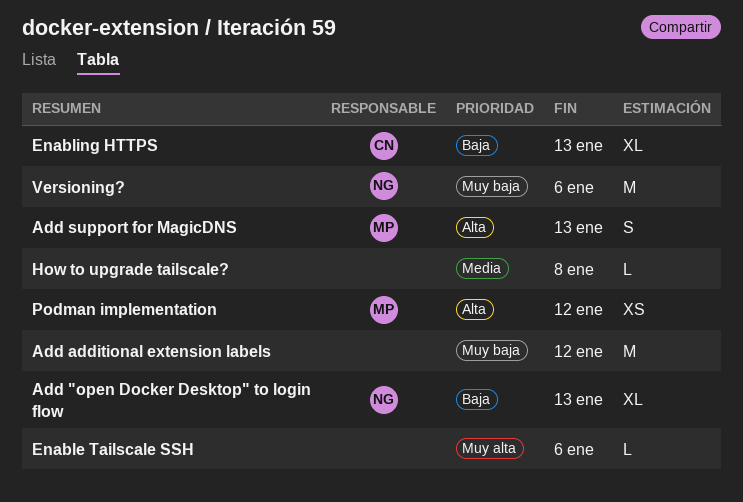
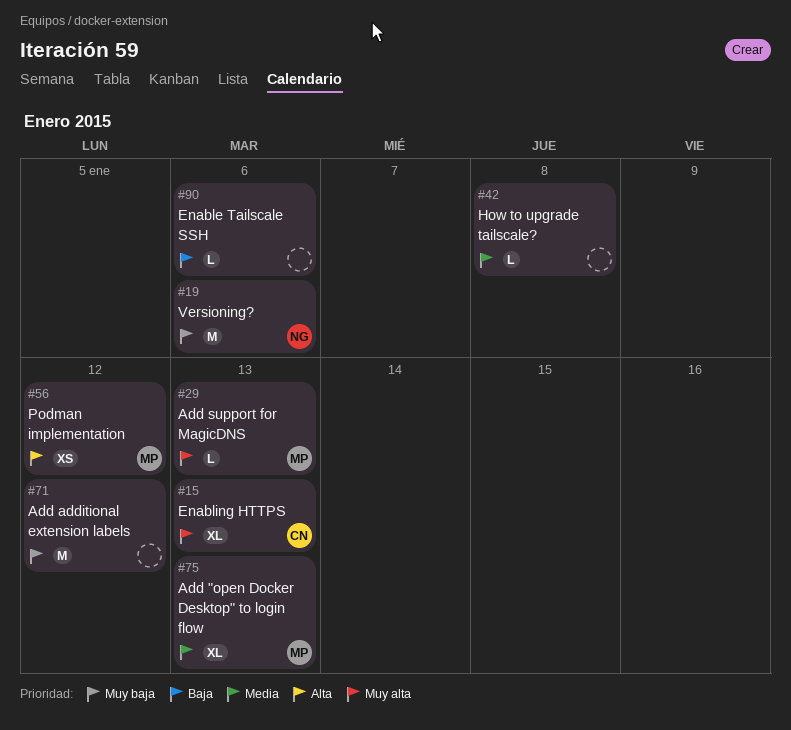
Add "open Docker Desktop" to login flow, owner: NG -> MP
Add "open Docker Desktop" to login flow, priority: Baja -> Media
Add support for MagicDNS, priority: Alta -> Muy alta
Add support for MagicDNS, estimate: S -> L
Enable Tailscale SSH, priority: Muy alta -> Baja
Enabling HTTPS, priority: Baja -> Muy alta

